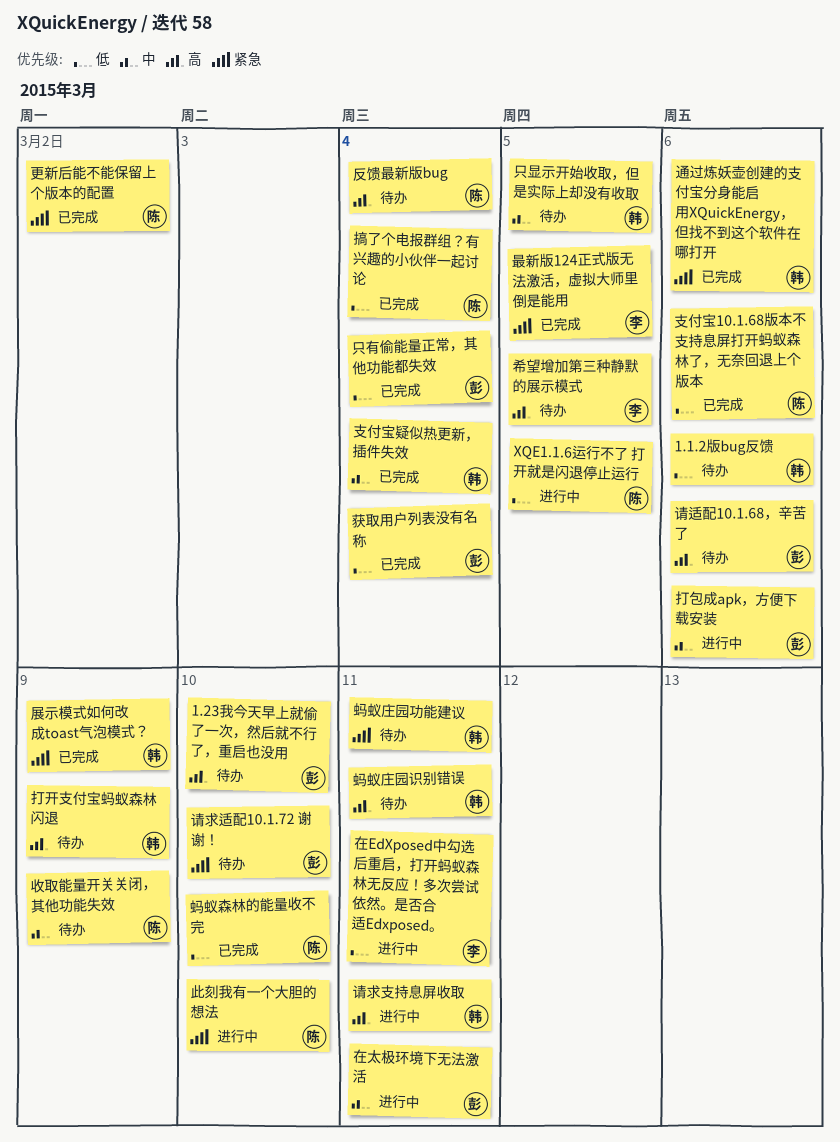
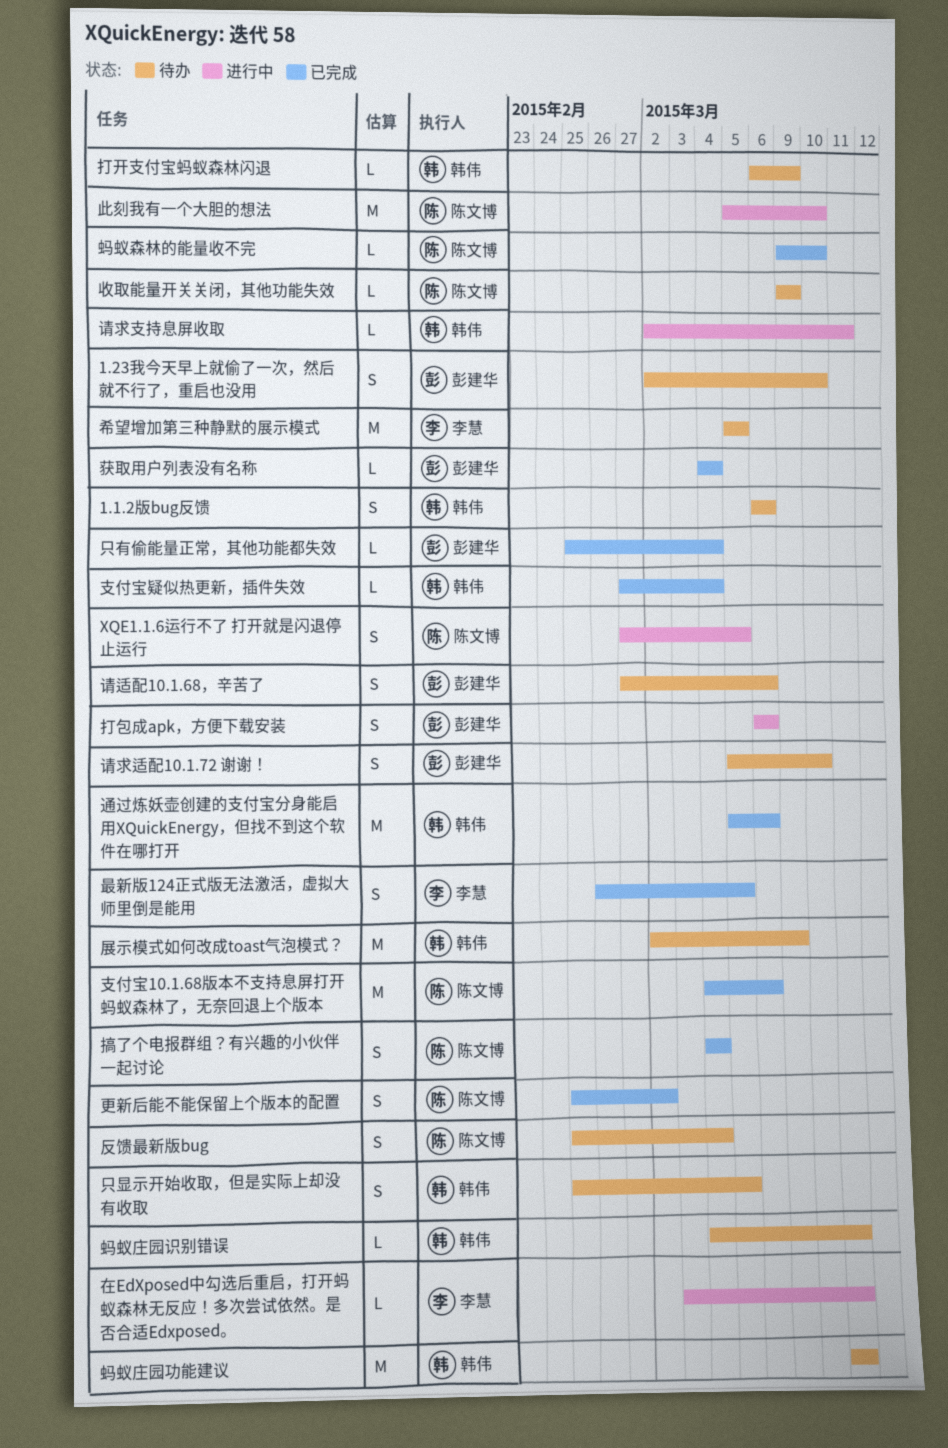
在太极环境下无法激活: present -> none
展示模式如何改成toast气泡模式？, status: 已完成 -> 待办

